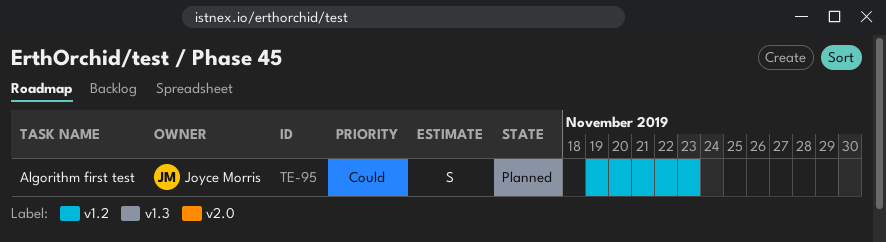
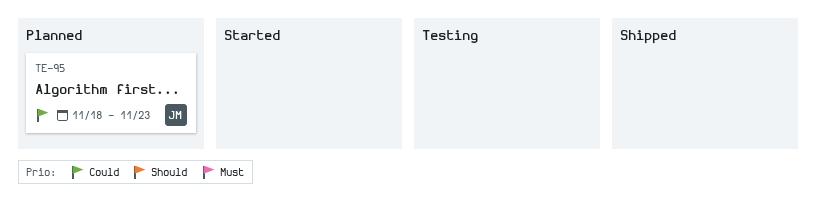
TE-95, start: Nov 19 -> Nov 18

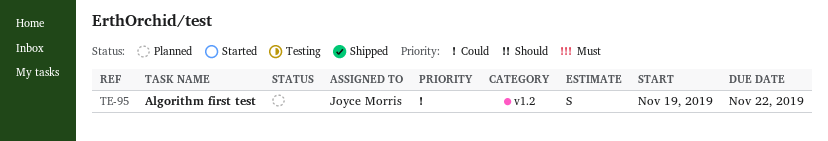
TE-95, start: Nov 18 -> Nov 19
TE-95, due: Nov 23 -> Nov 22

